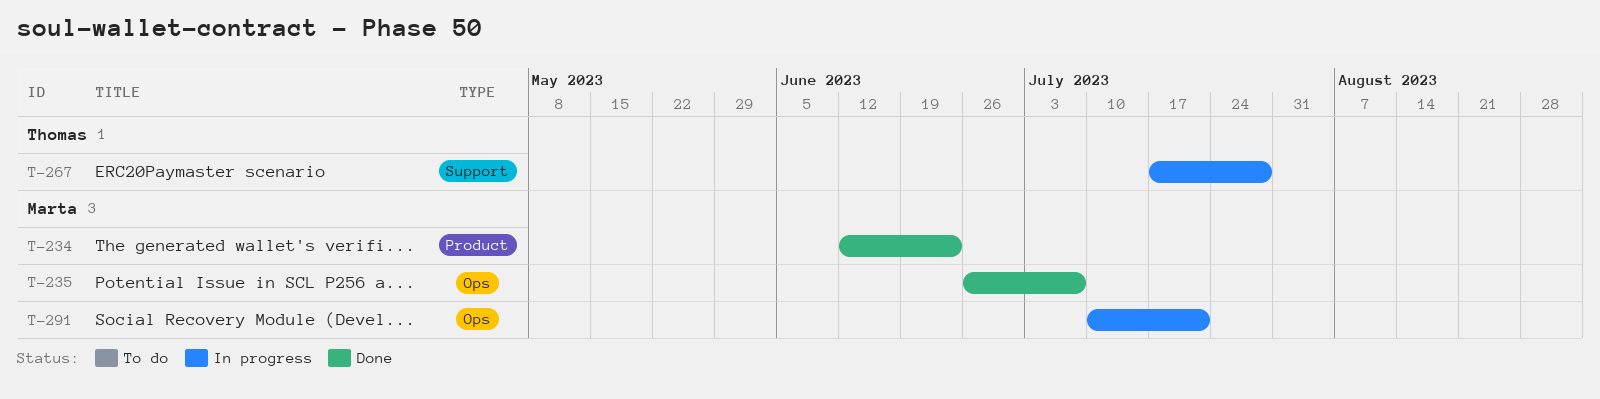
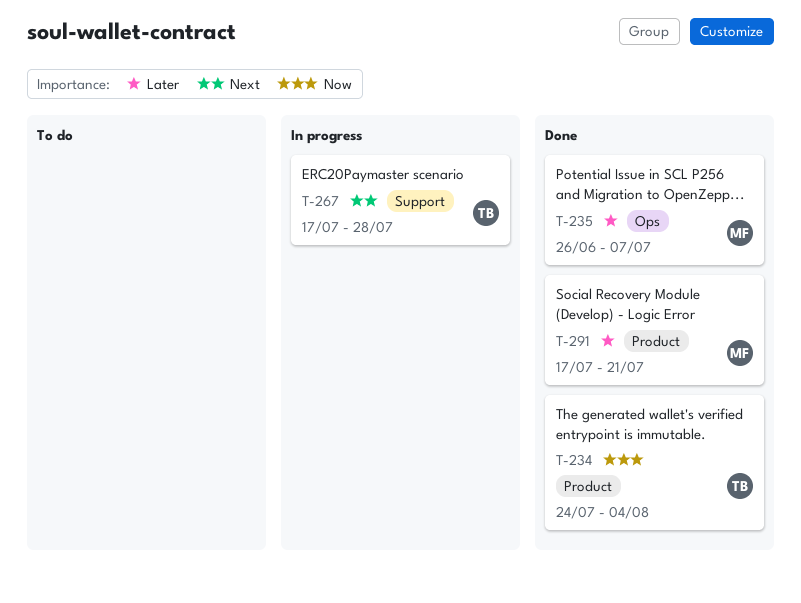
T-234, owner: Marta -> Thomas
T-234, start: Jun 12 -> Jul 24
T-234, due: Jun 23 -> Aug 4
T-291, status: In progress -> Done
T-291, label: Ops -> Product
T-291, start: Jul 10 -> Jul 17

